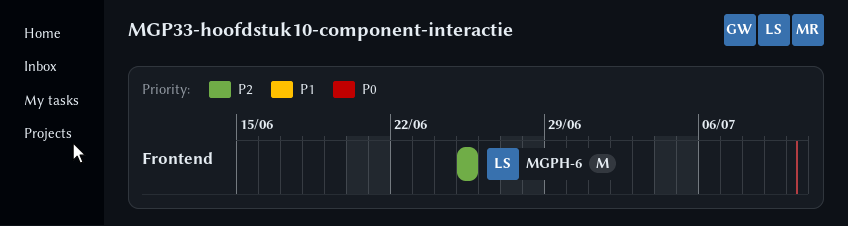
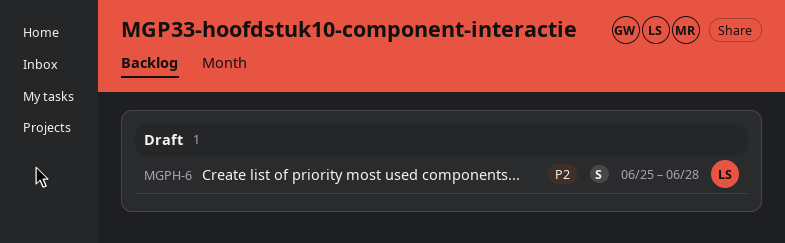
MGPH-6, estimate: M -> S
MGPH-6, due: Jun 25 -> Jun 28

